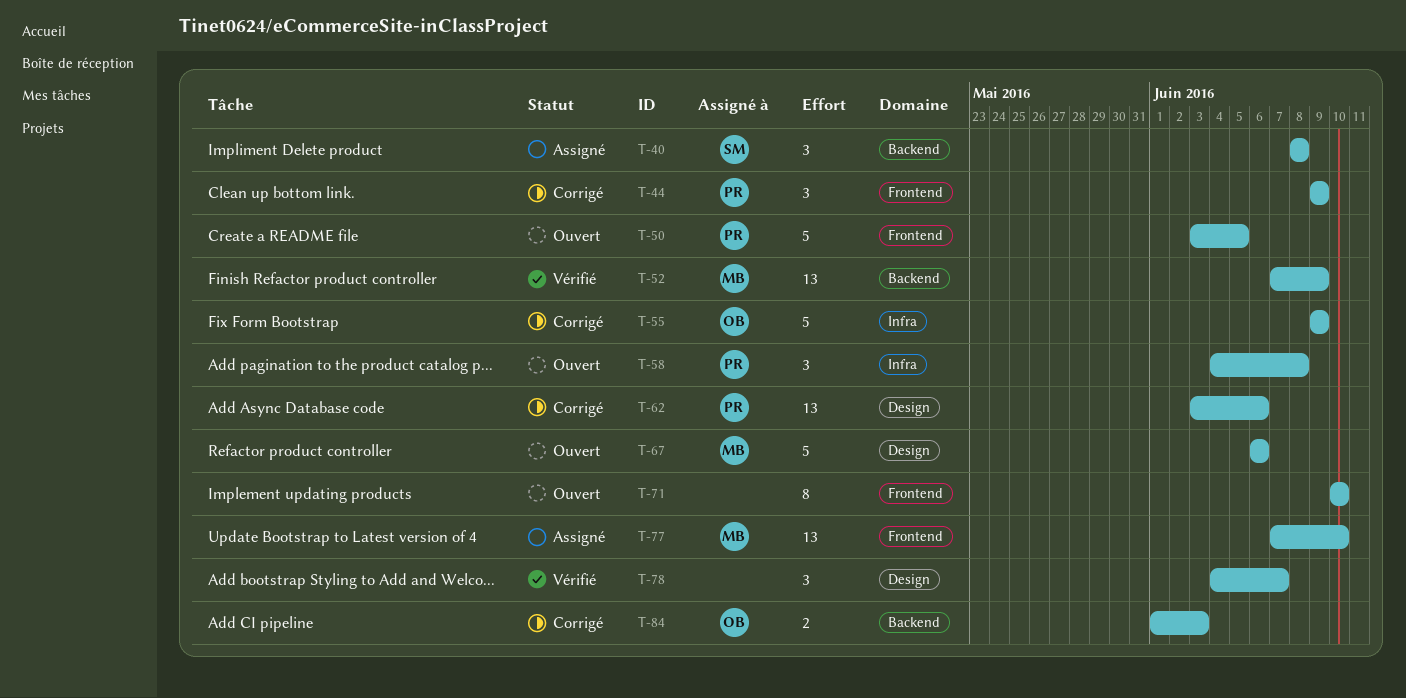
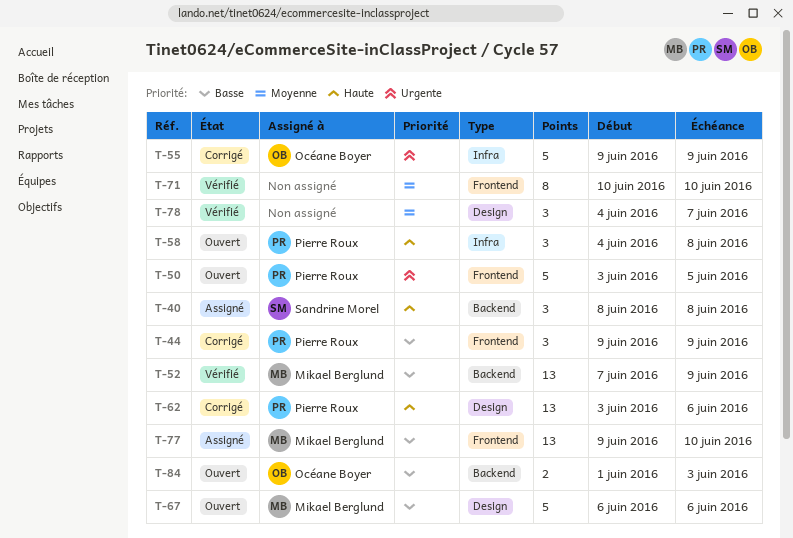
T-71, status: Ouvert -> Vérifié
T-77, start: Jun 7 -> Jun 9
T-84, status: Corrigé -> Ouvert

